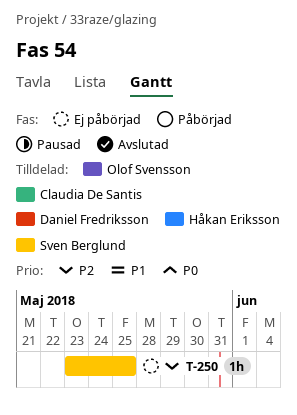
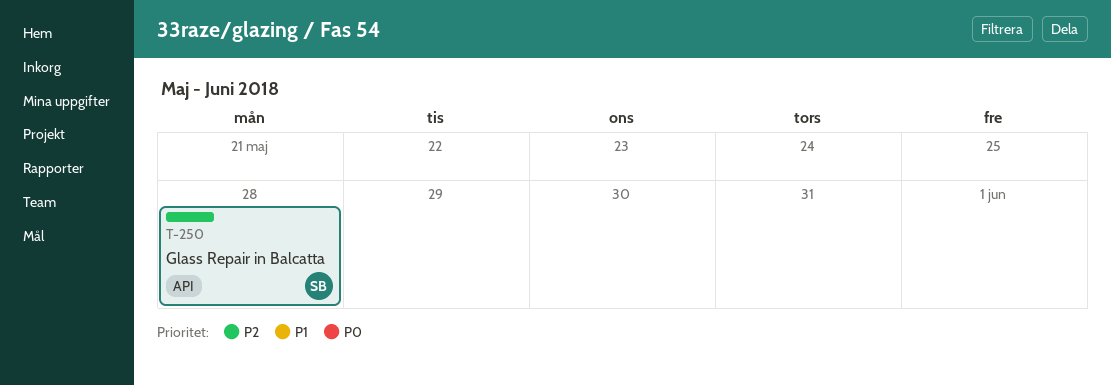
T-250, due: May 25 -> May 28

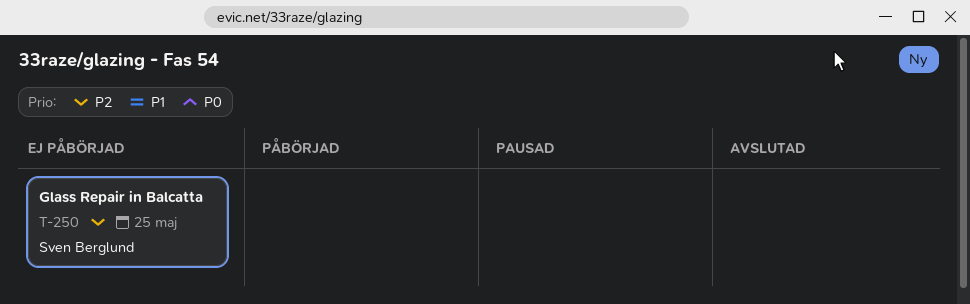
T-250, due: May 28 -> May 25

